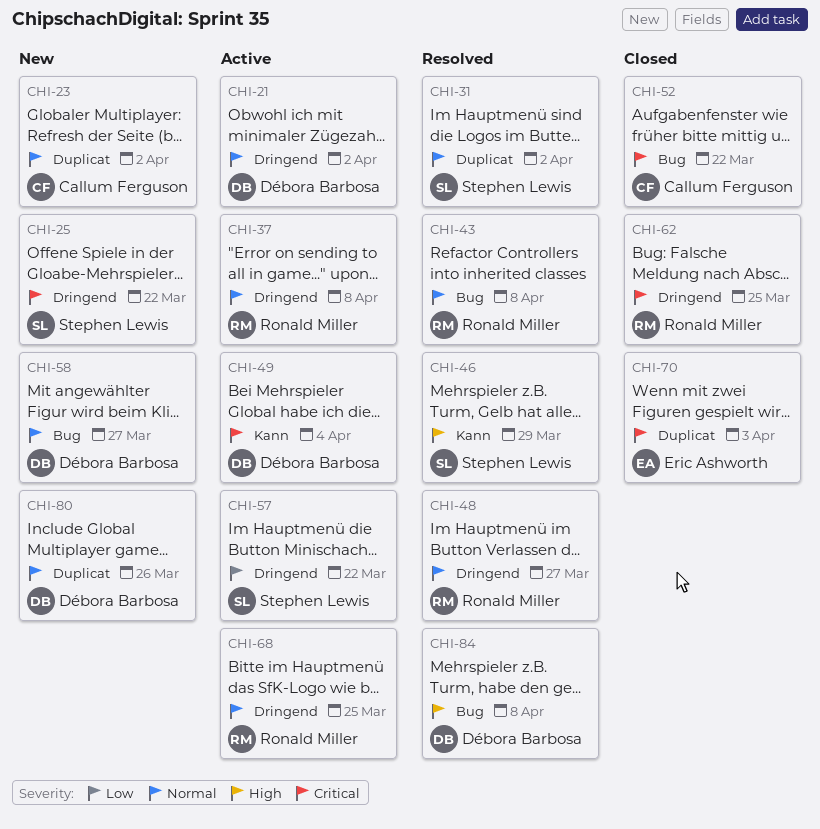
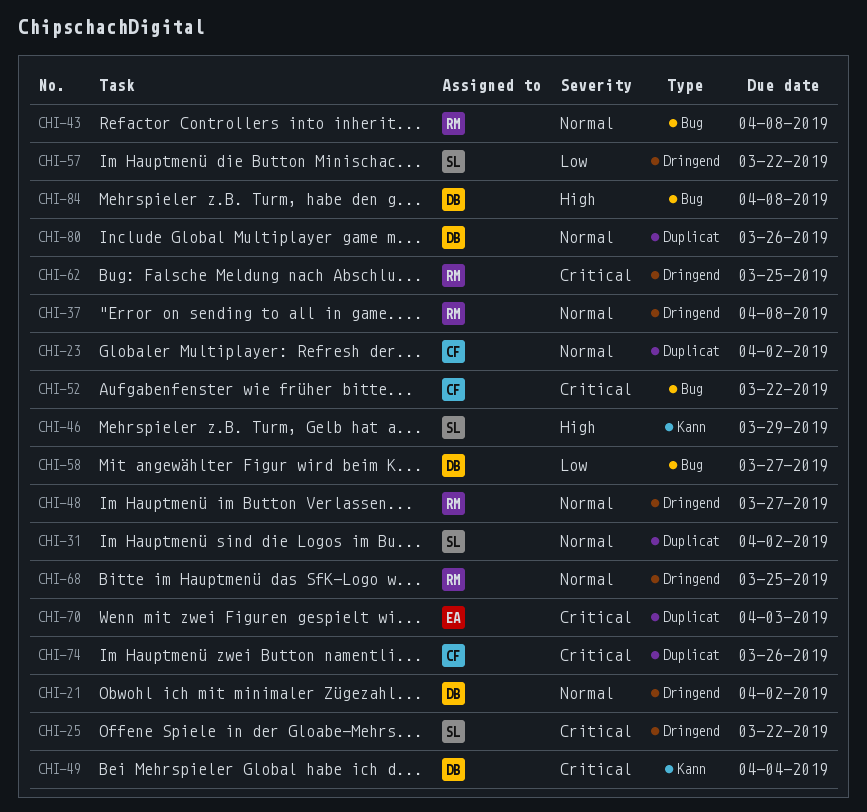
CHI-58, priority: Normal -> Low
CHI-74: none -> present

